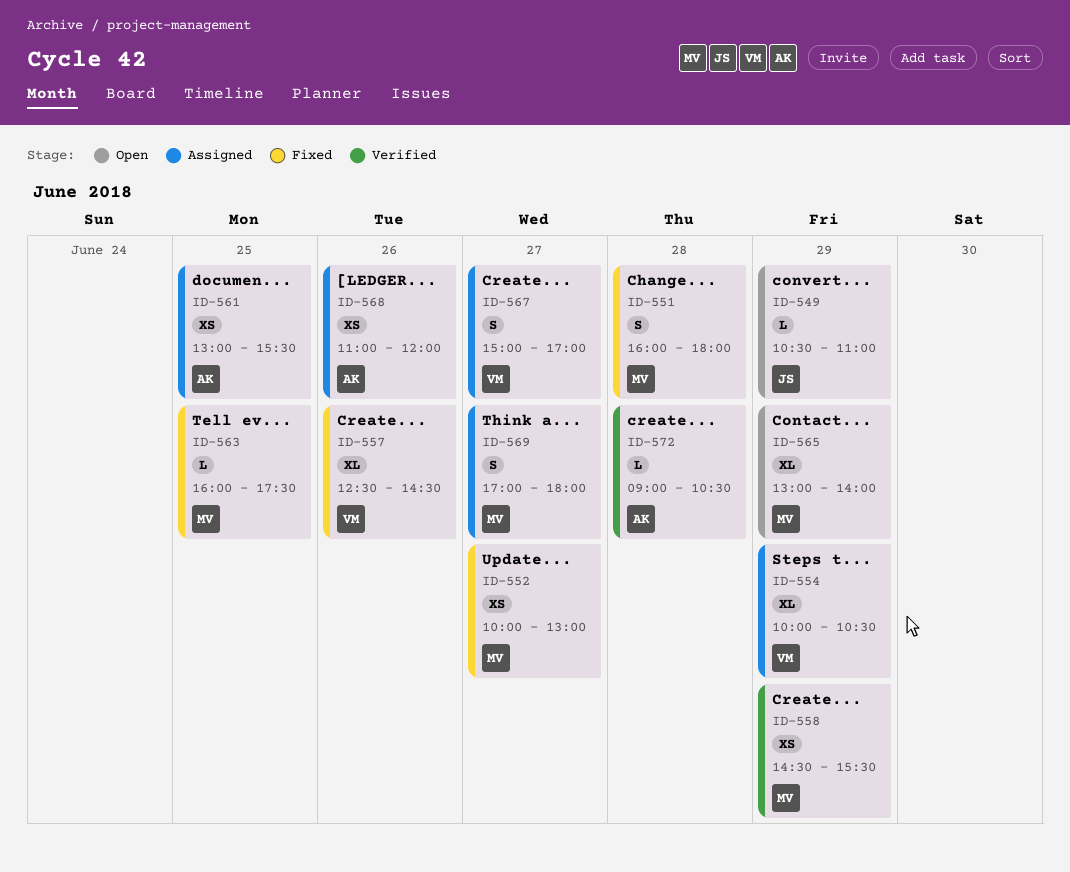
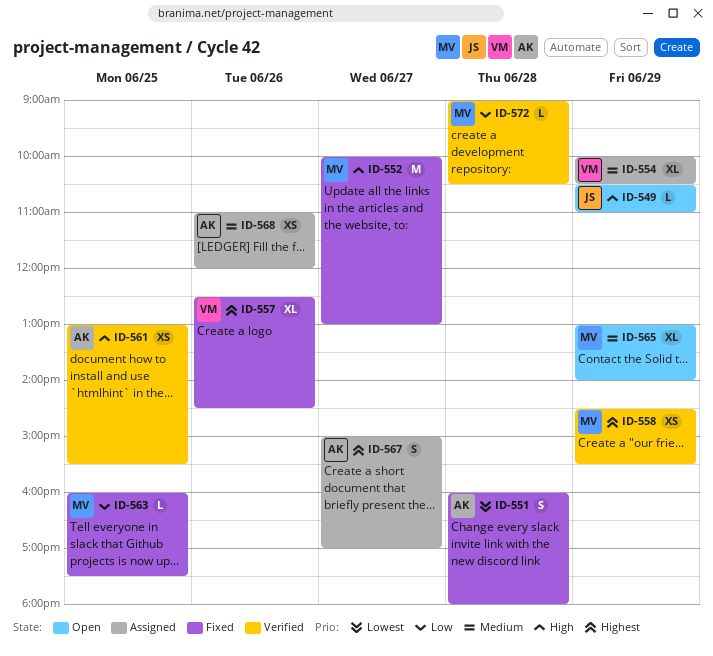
ID-551, owner: MV -> AK
ID-552, estimate: XS -> M
ID-561, status: Assigned -> Verified
ID-567, owner: VM -> AK
ID-569: present -> none
ID-572, owner: AK -> MV

